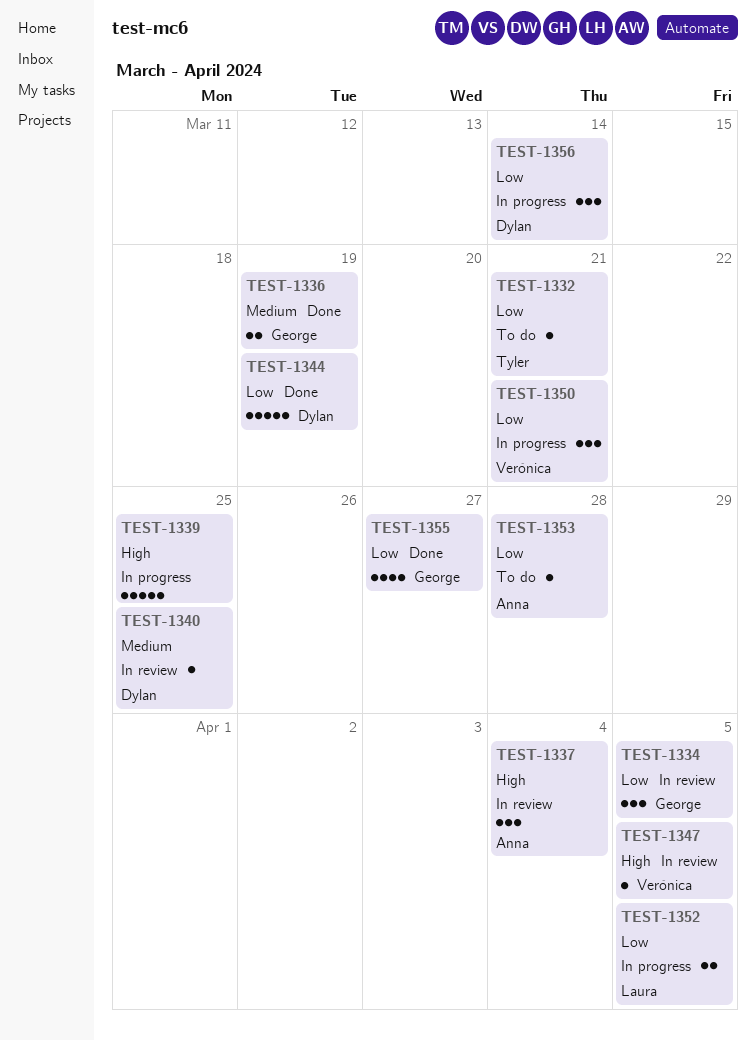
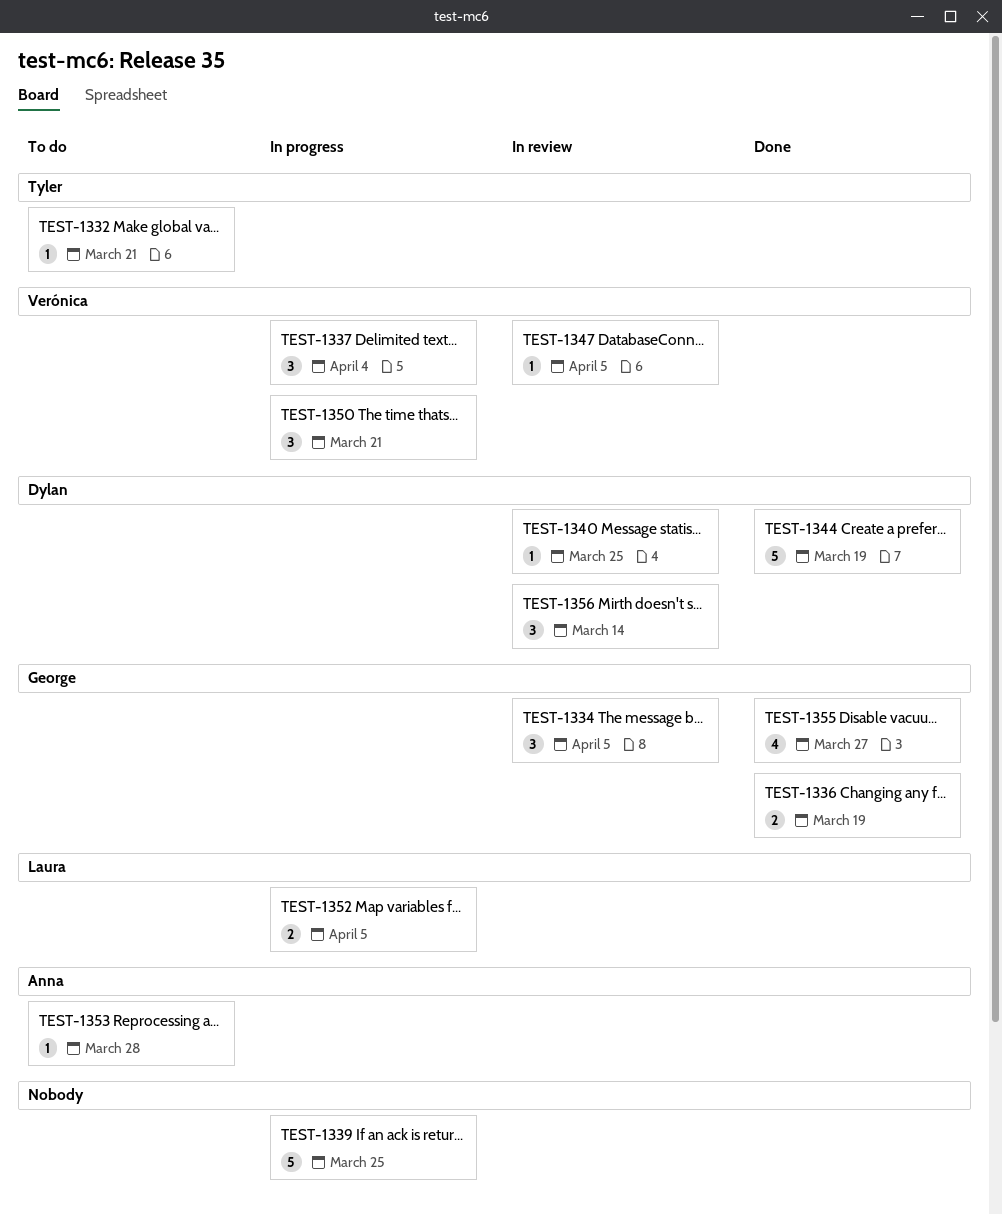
TEST-1337, status: In review -> In progress
TEST-1337, owner: Anna -> Verónica
TEST-1356, status: In progress -> In review

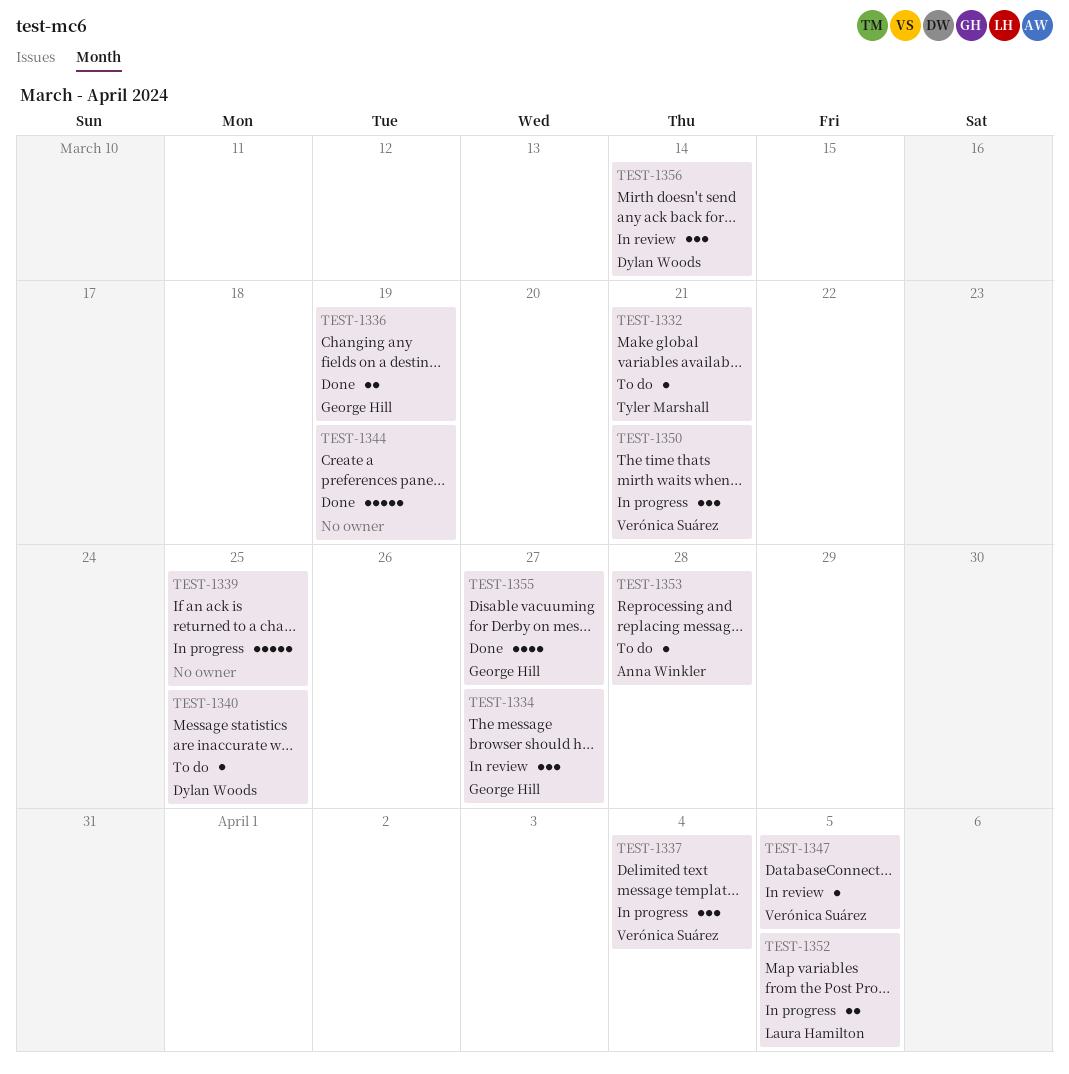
TEST-1334, due: Apr 5 -> Mar 27
TEST-1340, status: In review -> To do
TEST-1344, owner: Dylan Woods -> none

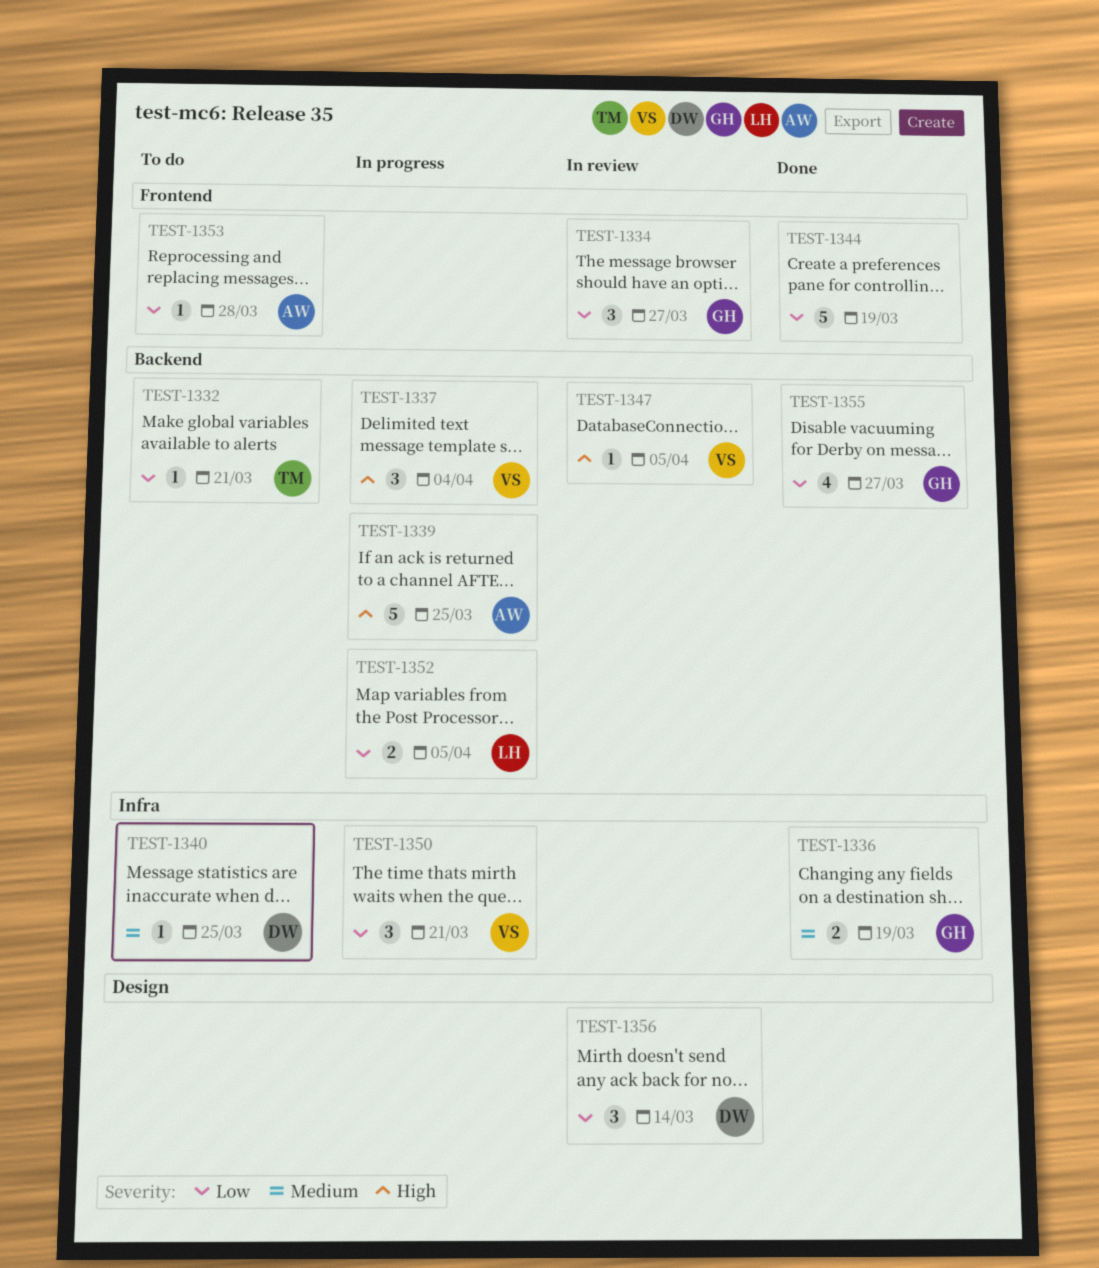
TEST-1339, owner: none -> Anna Winkler

